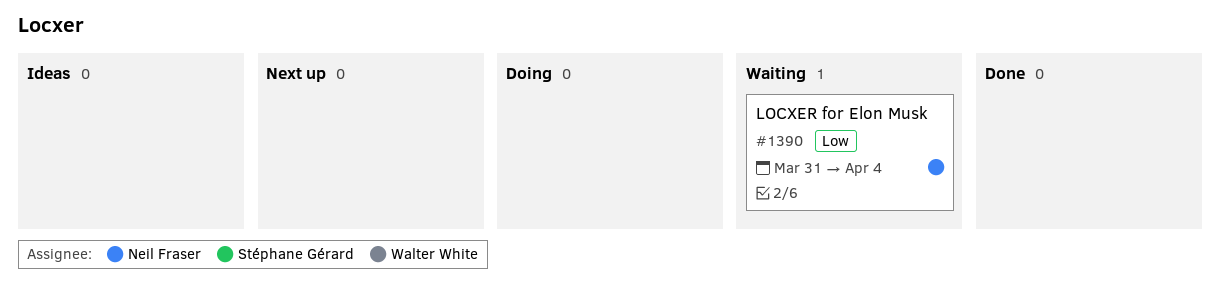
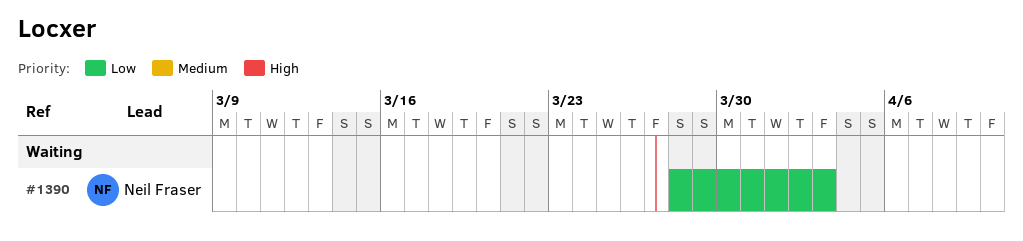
#1390, start: Mar 31 -> Mar 28
#1390, due: Apr 4 -> Apr 3

